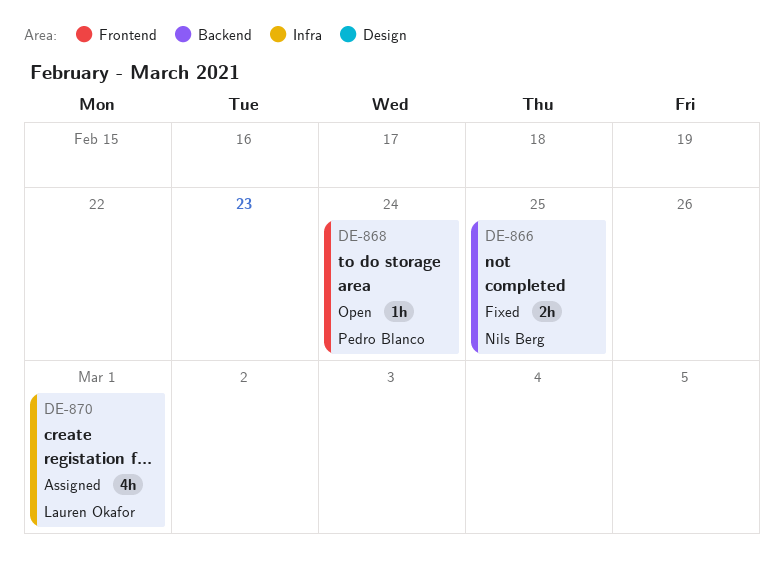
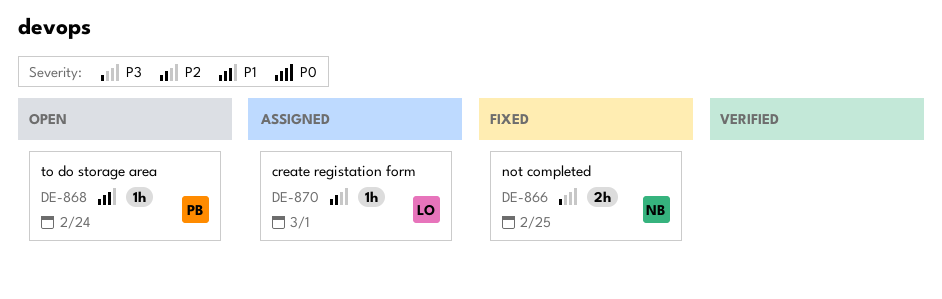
DE-870, estimate: 4h -> 1h

